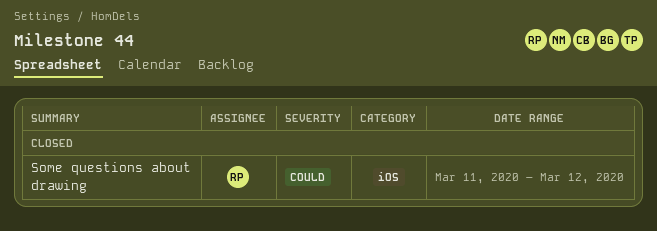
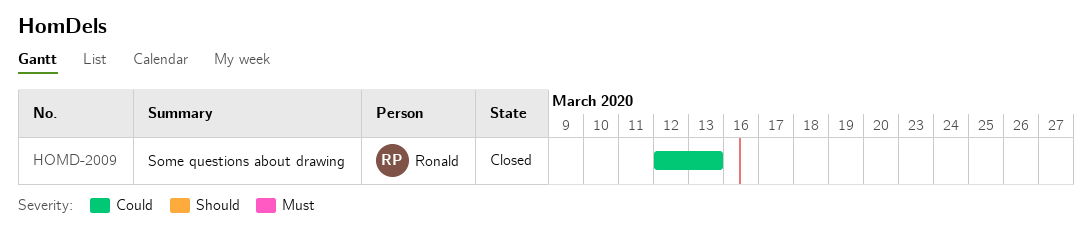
Some questions about drawing, start: Mar 11 -> Mar 12
Some questions about drawing, due: Mar 12 -> Mar 13

